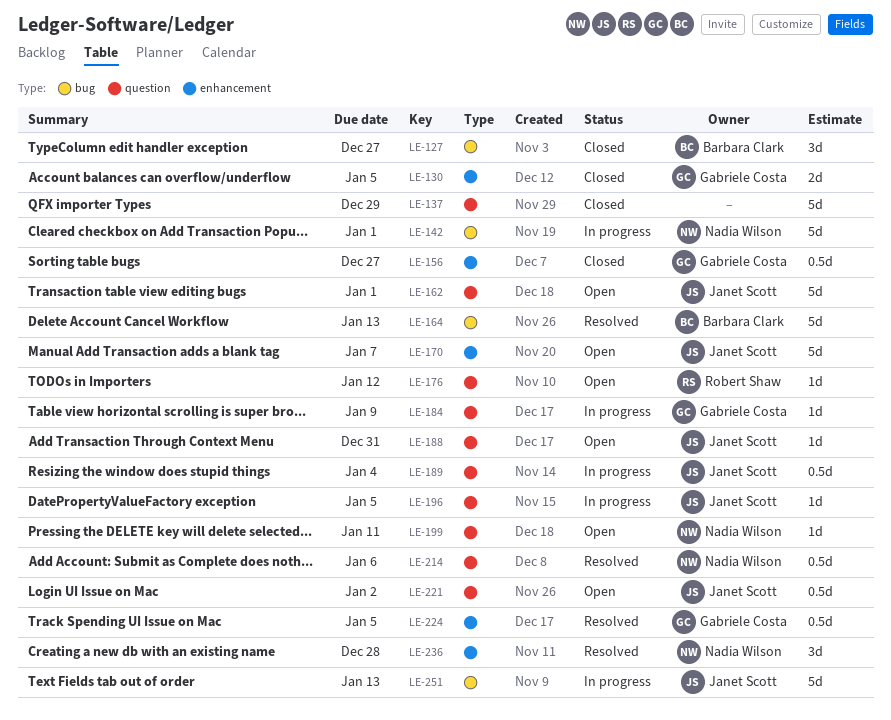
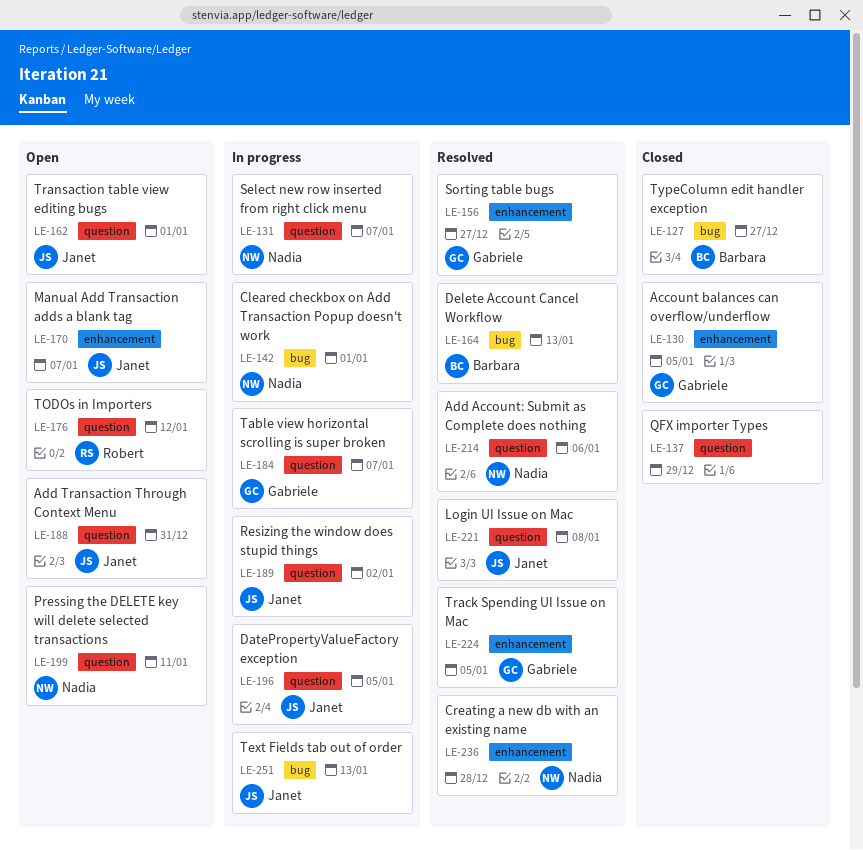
LE-131: none -> present
LE-156, status: Closed -> Resolved
LE-184, due: Jan 9 -> Jan 7
LE-189, due: Jan 4 -> Jan 2
LE-221, status: Open -> Resolved
LE-221, due: Jan 2 -> Jan 8

